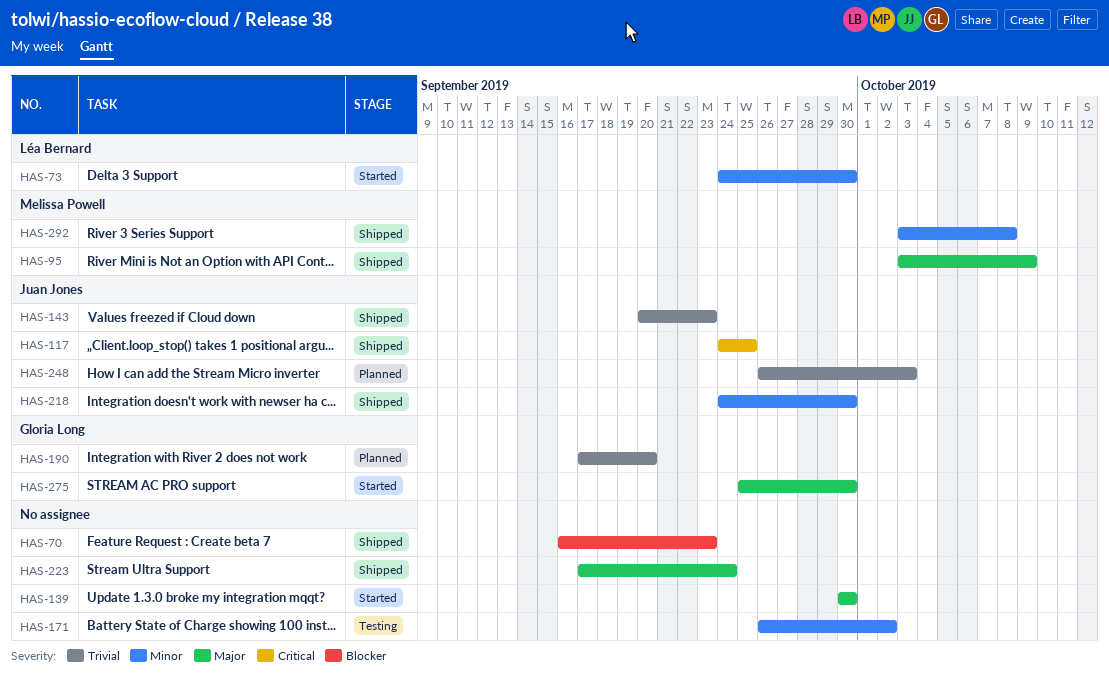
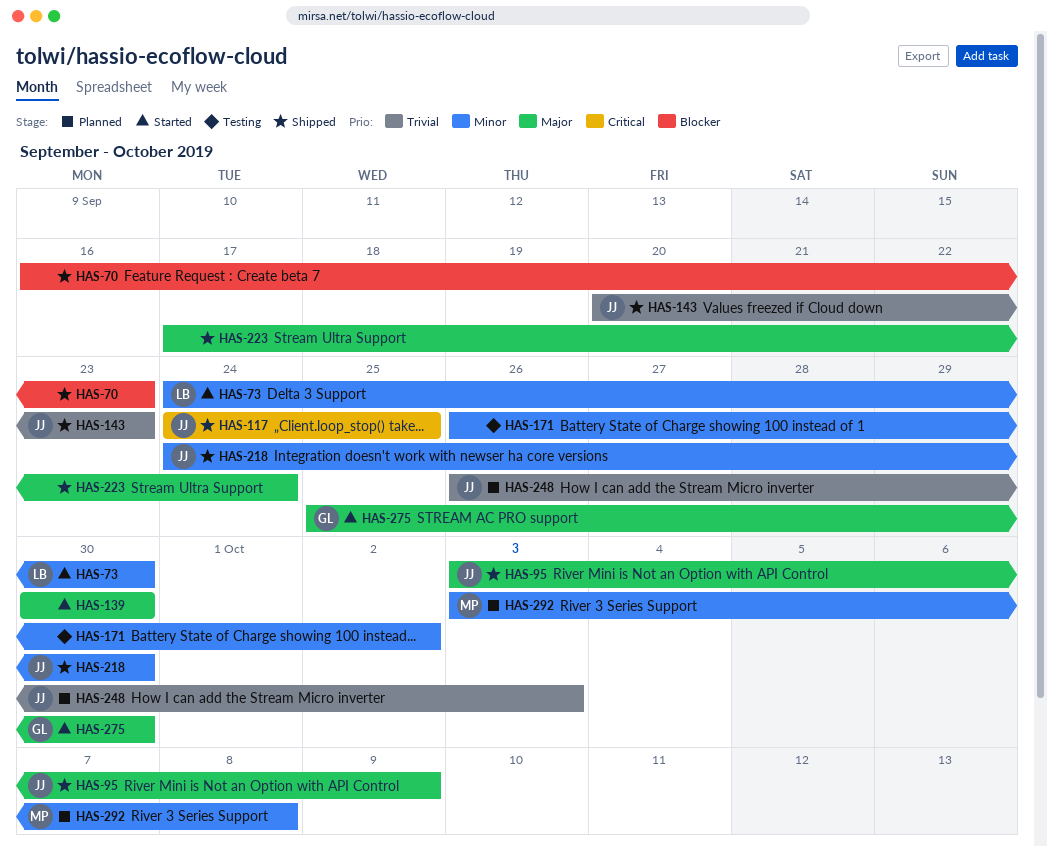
HAS-95, owner: Melissa Powell -> Juan Jones
HAS-190: present -> none
HAS-292, status: Shipped -> Planned

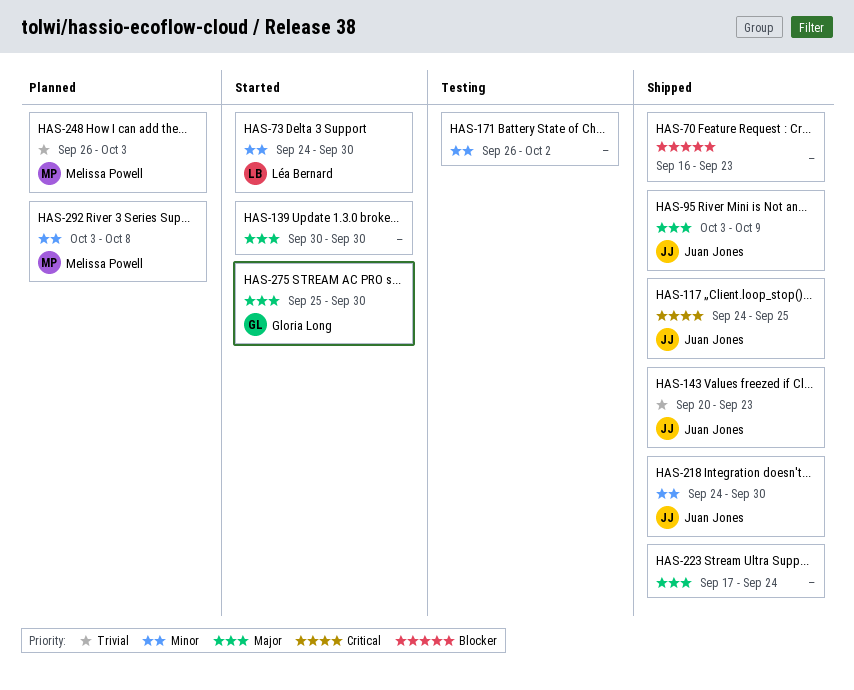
HAS-248, owner: Juan Jones -> Melissa Powell

